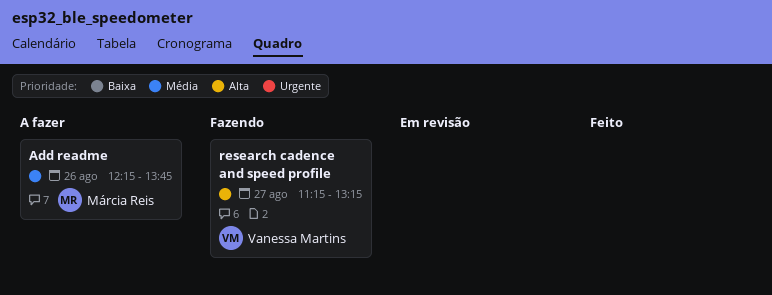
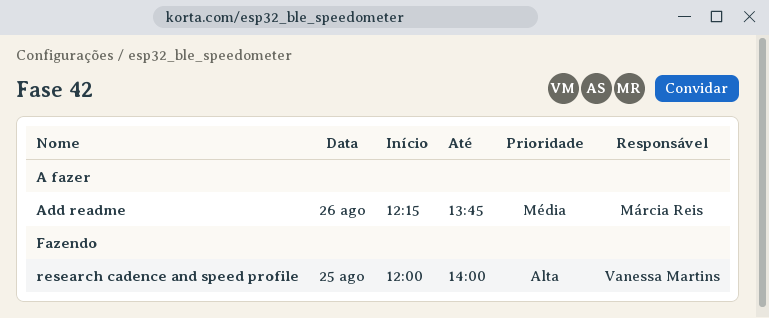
research cadence and speed profile, day: Aug 27 -> Aug 25
research cadence and speed profile, begins: 11:15 -> 12:00
research cadence and speed profile, ends: 13:15 -> 14:00

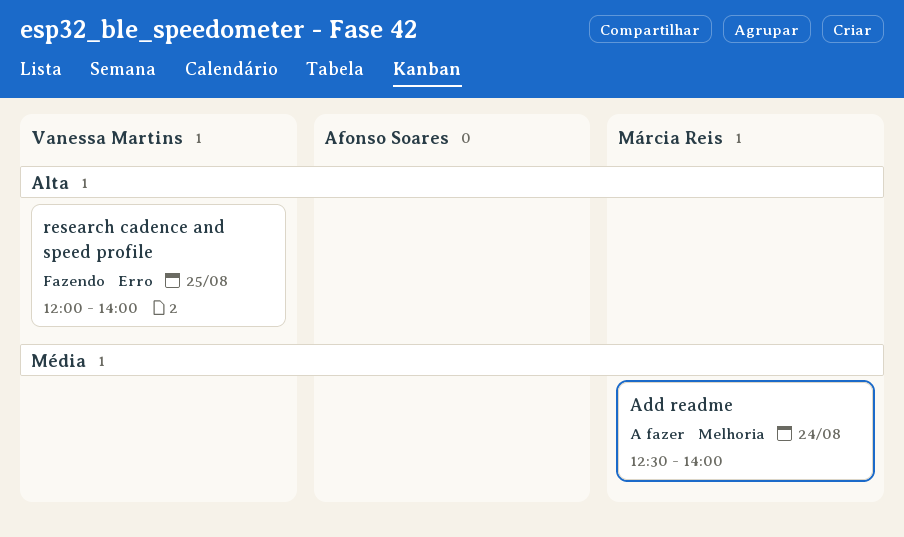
Add readme, day: Aug 26 -> Aug 24
Add readme, begins: 12:15 -> 12:30
Add readme, ends: 13:45 -> 14:00

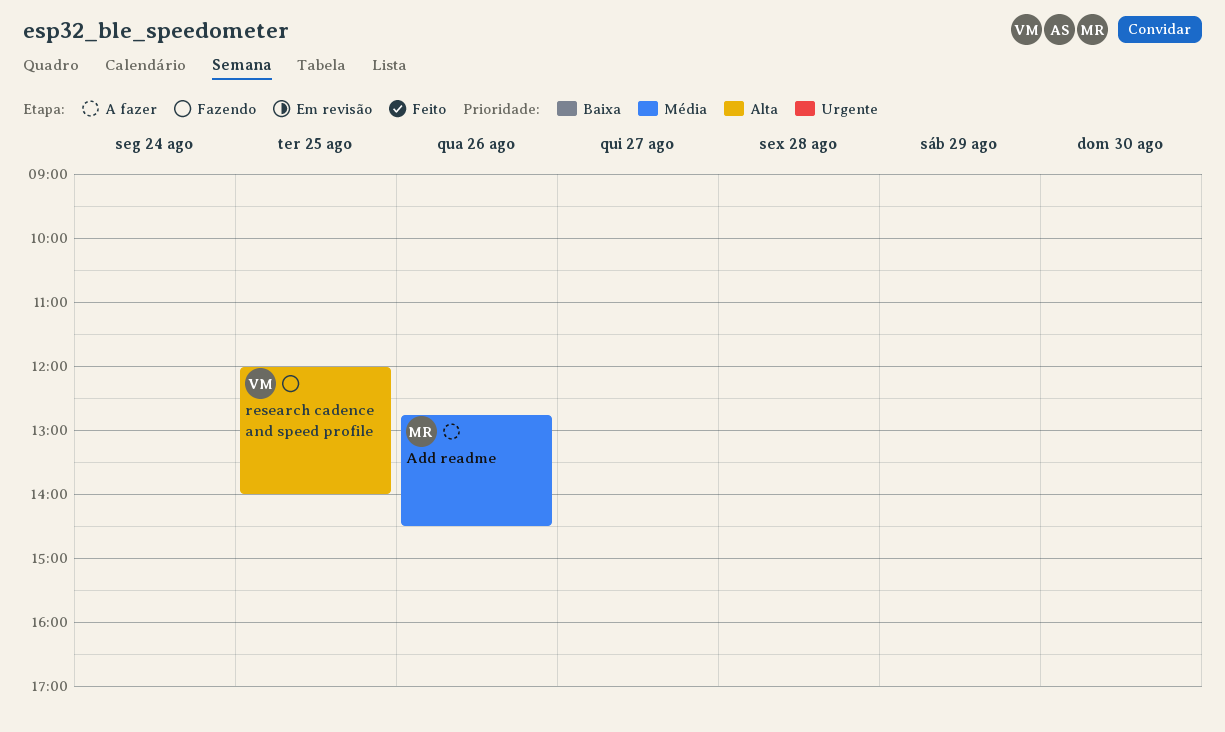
Add readme, day: Aug 24 -> Aug 26
Add readme, begins: 12:30 -> 12:45
Add readme, ends: 14:00 -> 14:30

